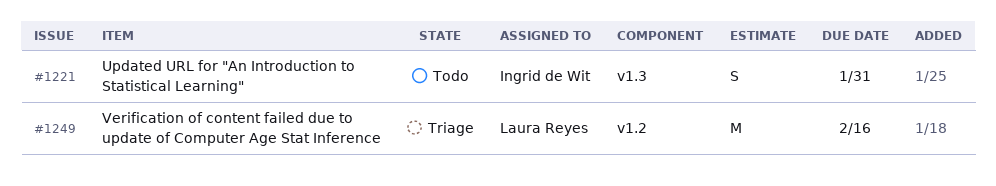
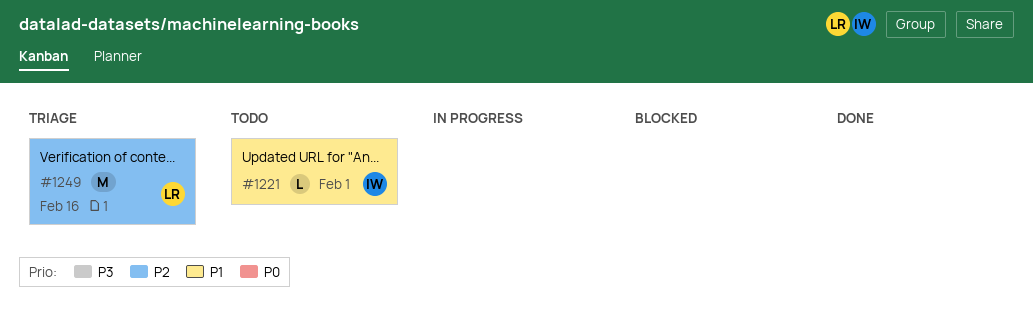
#1221, estimate: S -> L
#1221, due: Jan 31 -> Feb 1

